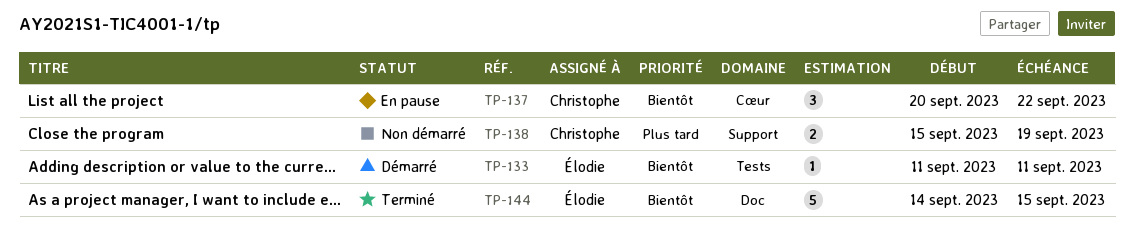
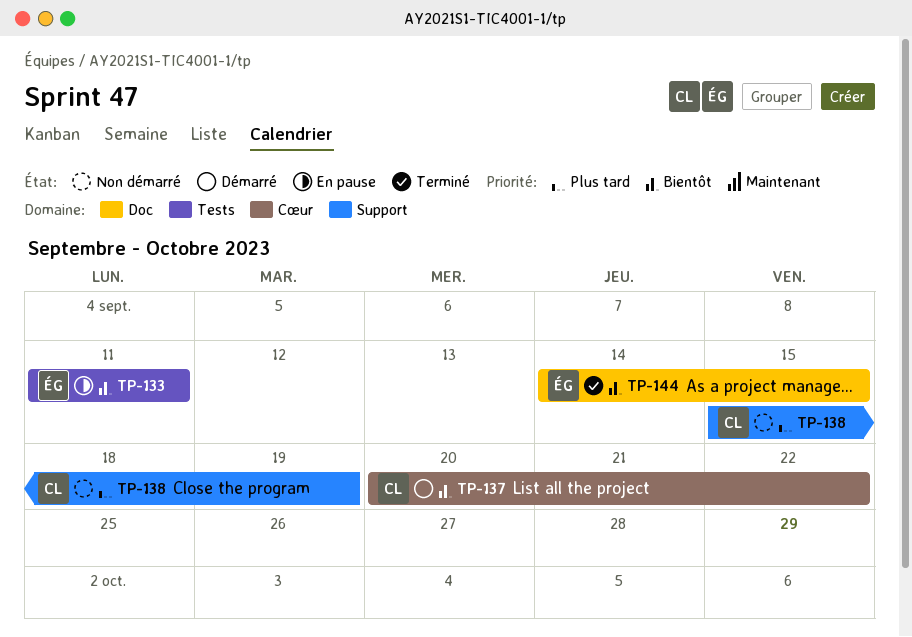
TP-133, status: Démarré -> En pause
TP-137, status: En pause -> Démarré

